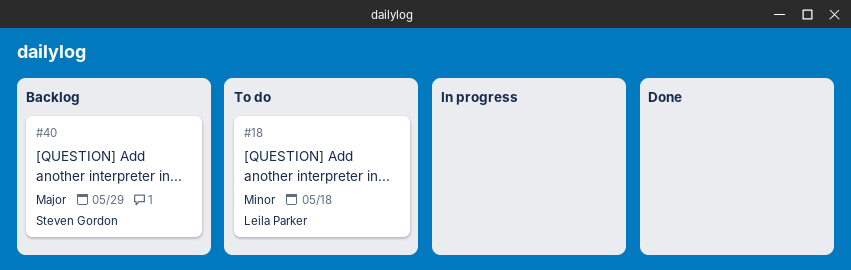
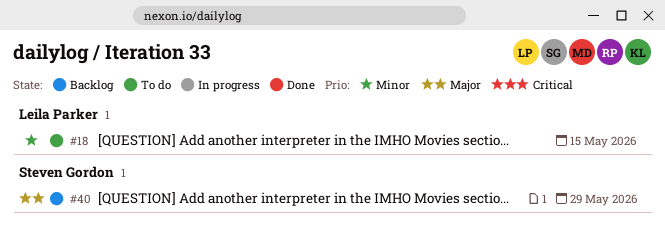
#18, due: May 18 -> May 15

